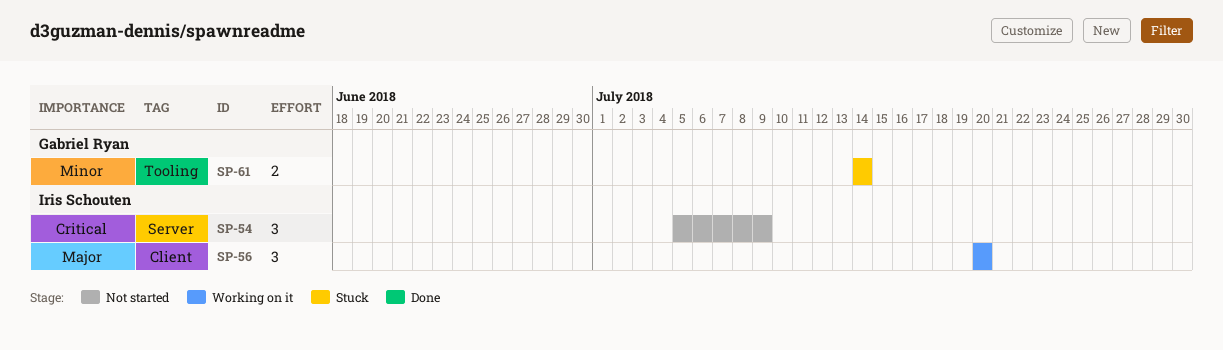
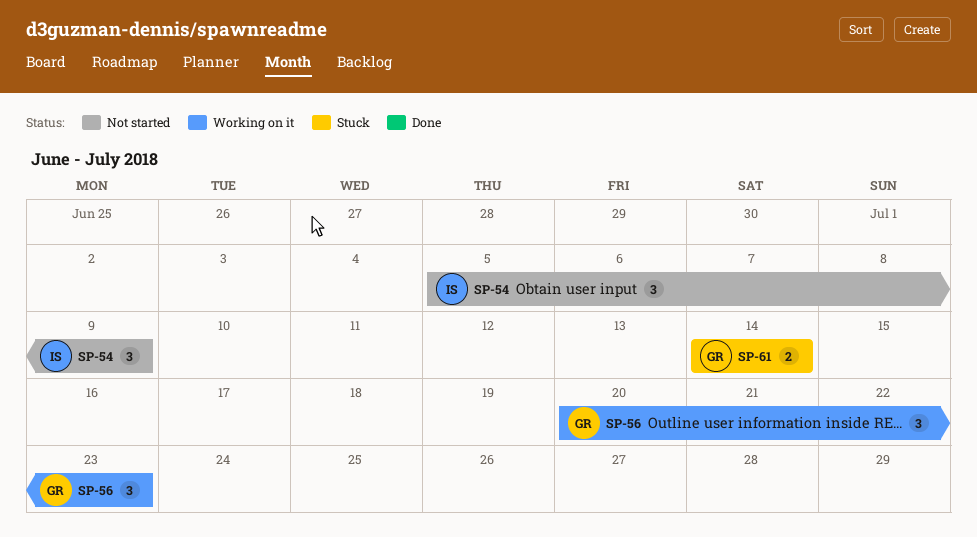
SP-56, owner: Iris Schouten -> Gabriel Ryan
SP-56, due: Jul 20 -> Jul 23

